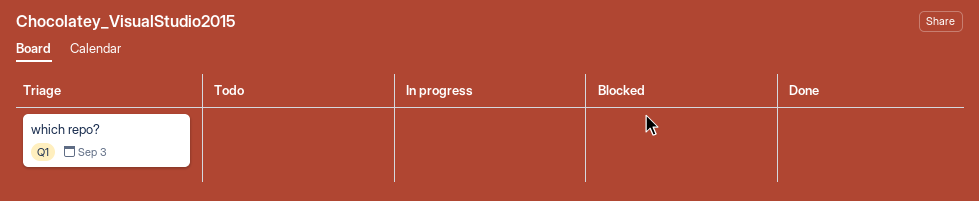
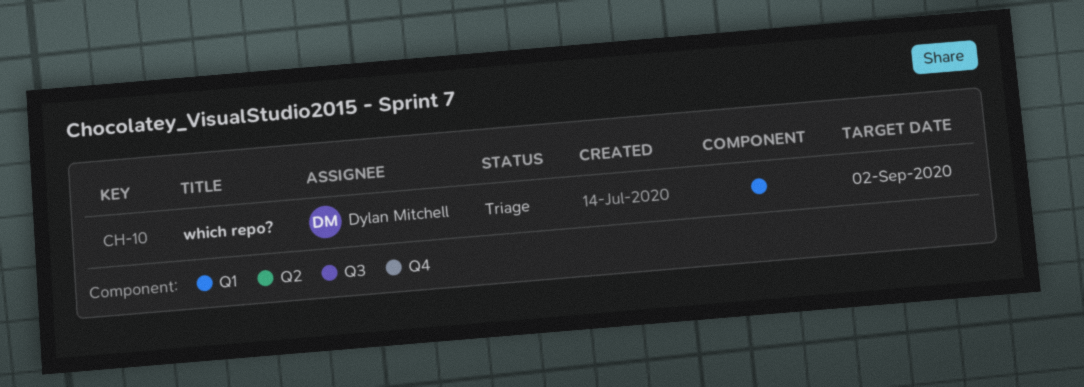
which repo?, due: Sep 3 -> Sep 2

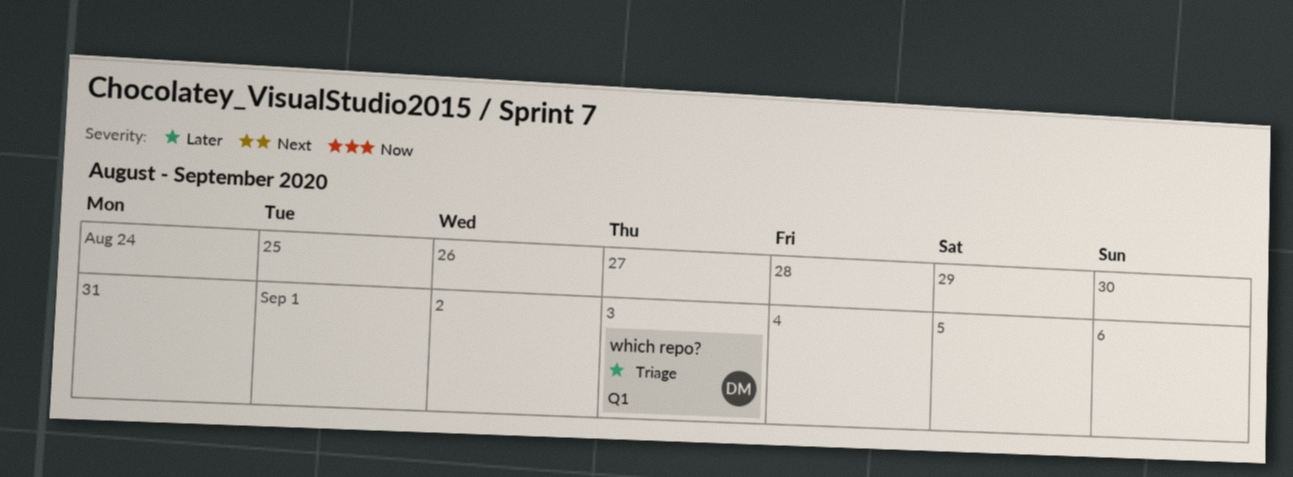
which repo?, due: Sep 2 -> Sep 3

